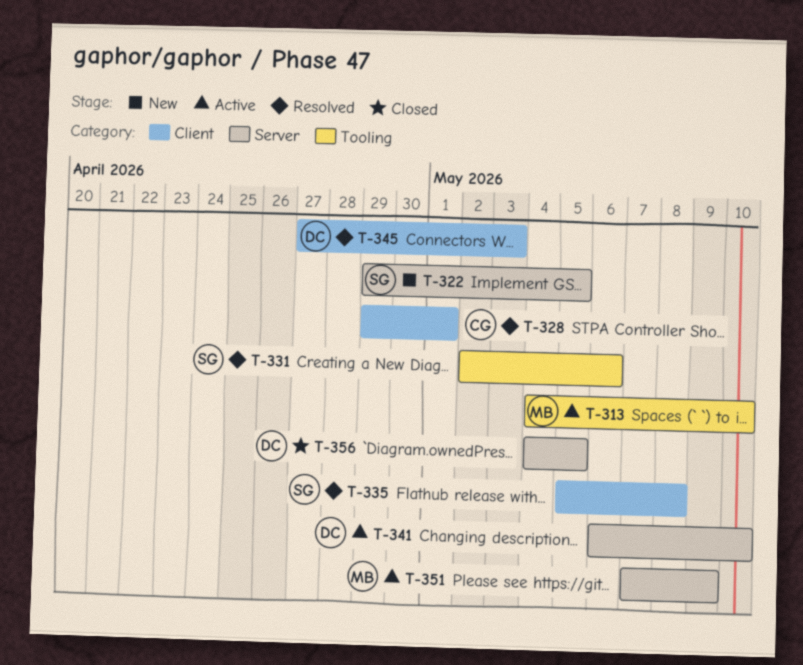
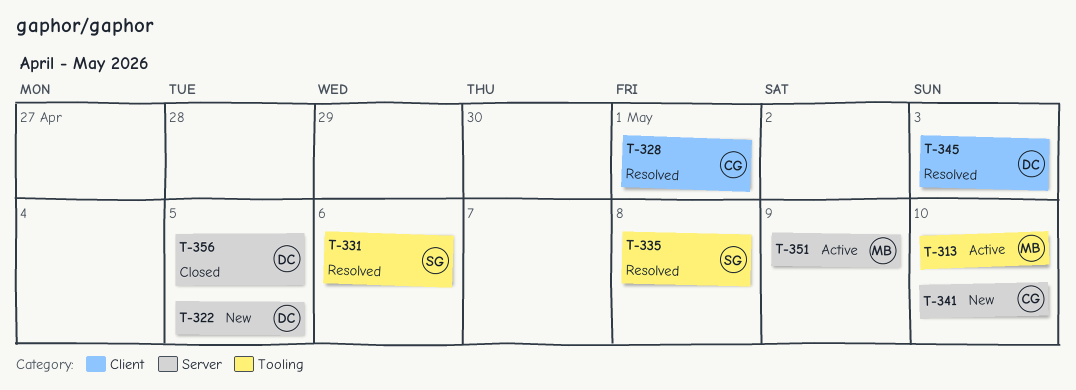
T-322, owner: SG -> DC
T-335, label: Client -> Tooling
T-341, status: Active -> New
T-341, owner: DC -> CG

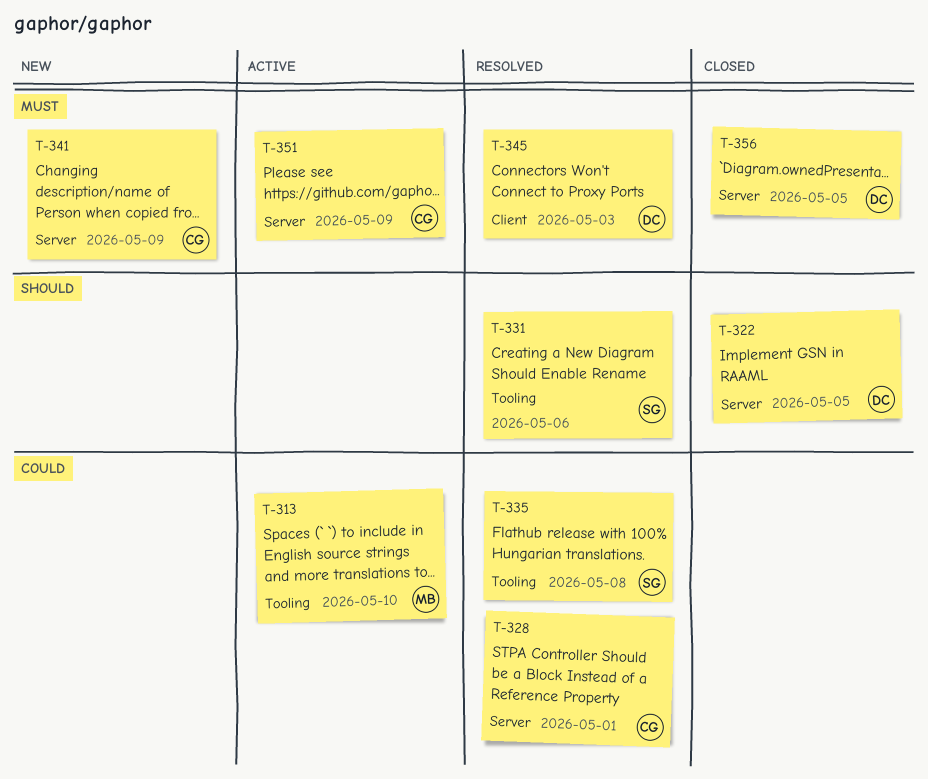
T-322, status: New -> Closed
T-328, label: Client -> Server
T-341, due: May 10 -> May 9
T-351, owner: MB -> CG

